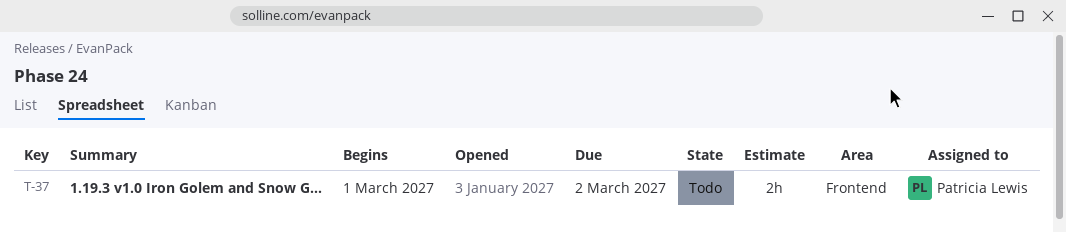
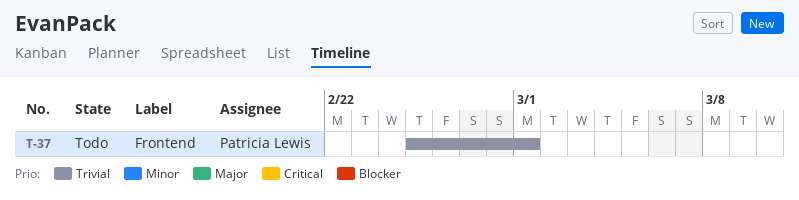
T-37, start: Mar 1 -> Feb 25
T-37, due: Mar 2 -> Mar 1

